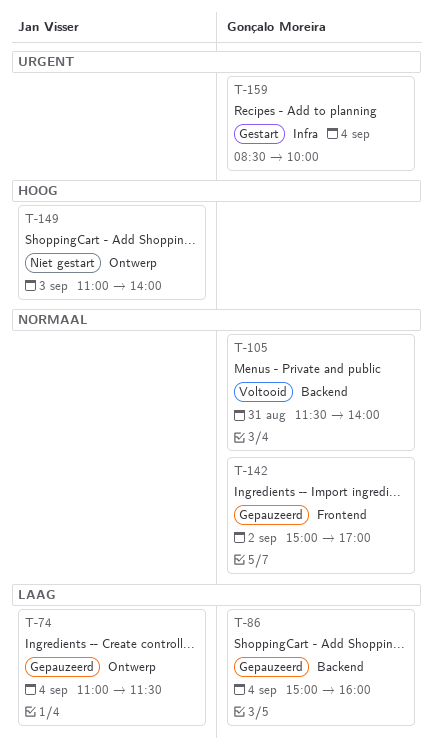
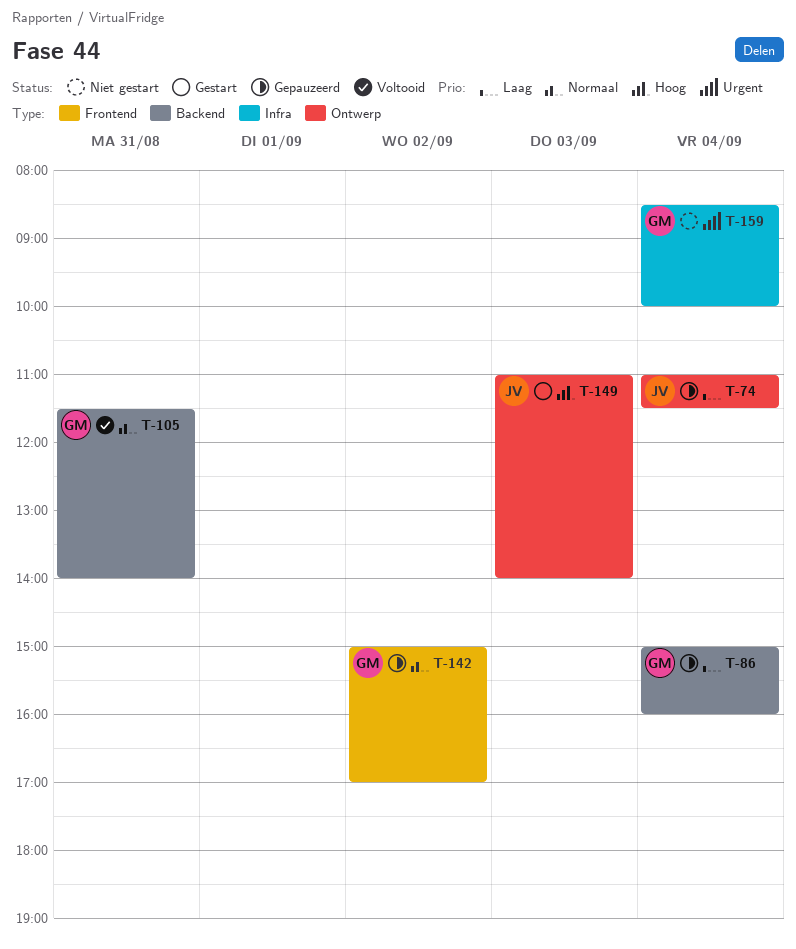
T-149, status: Niet gestart -> Gestart
T-159, status: Gestart -> Niet gestart

